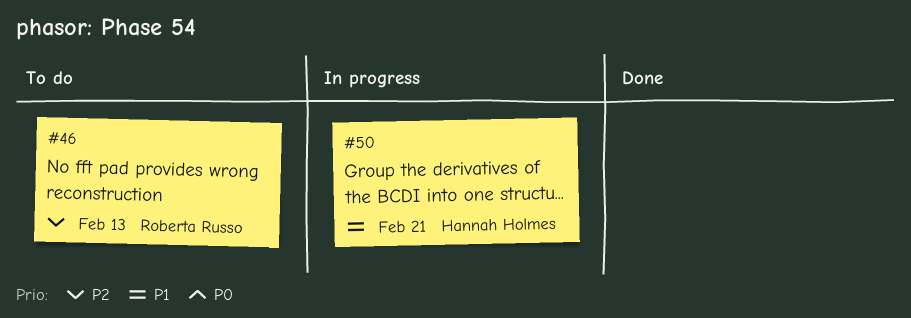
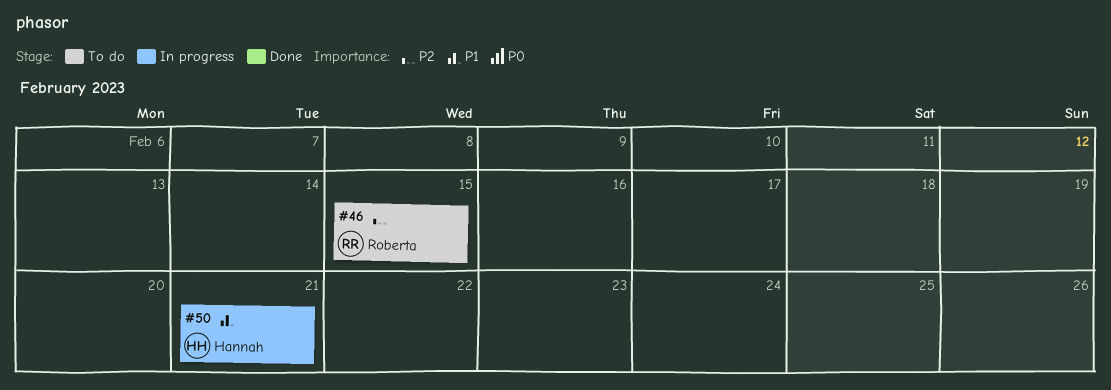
#46, due: Feb 13 -> Feb 15

